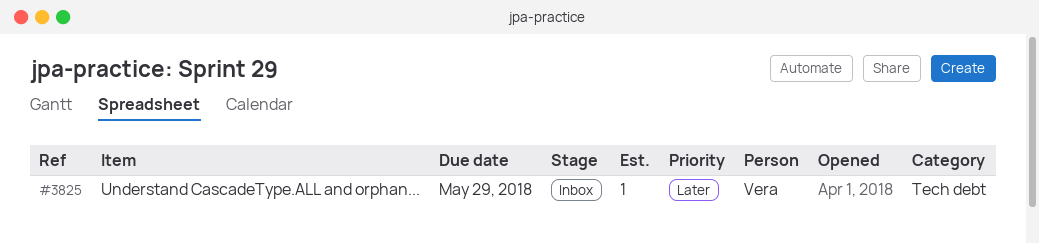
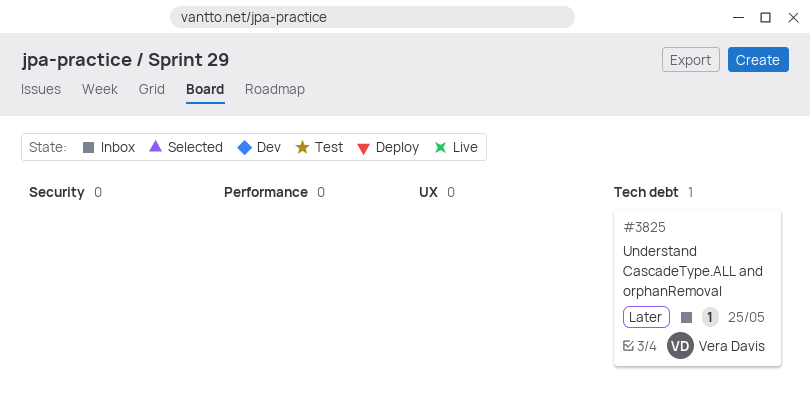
#3825, due: May 29 -> May 25

